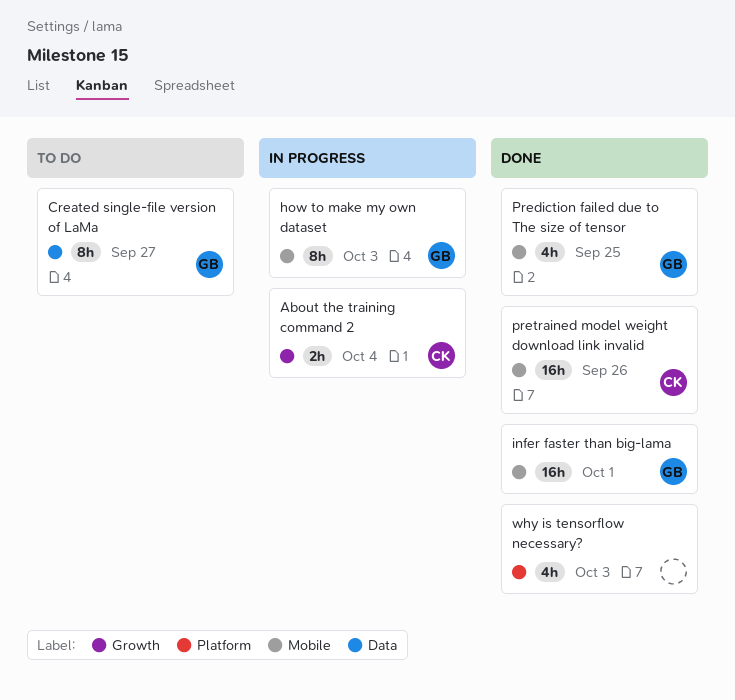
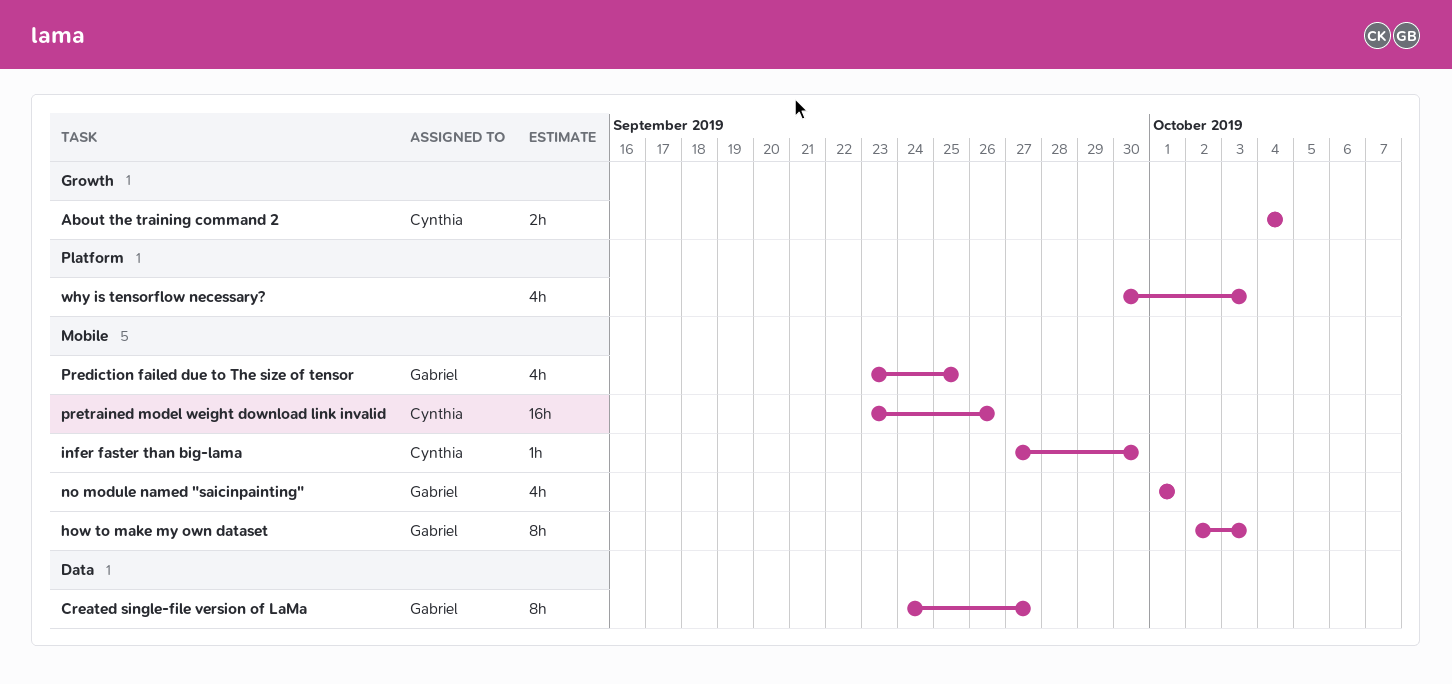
infer faster than big-lama, owner: Gabriel -> Cynthia
infer faster than big-lama, estimate: 16h -> 1h
infer faster than big-lama, due: Oct 1 -> Sep 30
no module named "saicinpainting": none -> present

